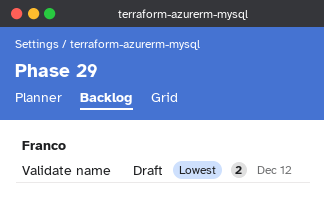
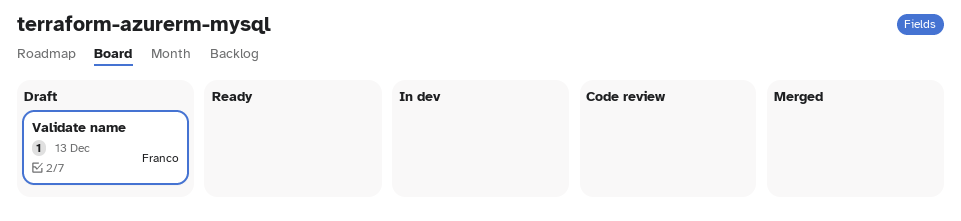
Validate name, estimate: 2 -> 1
Validate name, due: Dec 12 -> Dec 13

